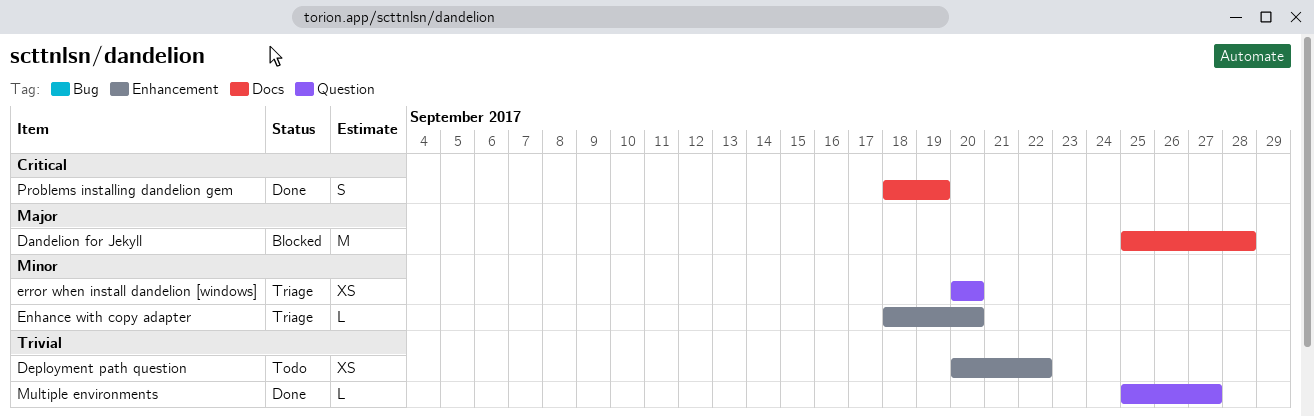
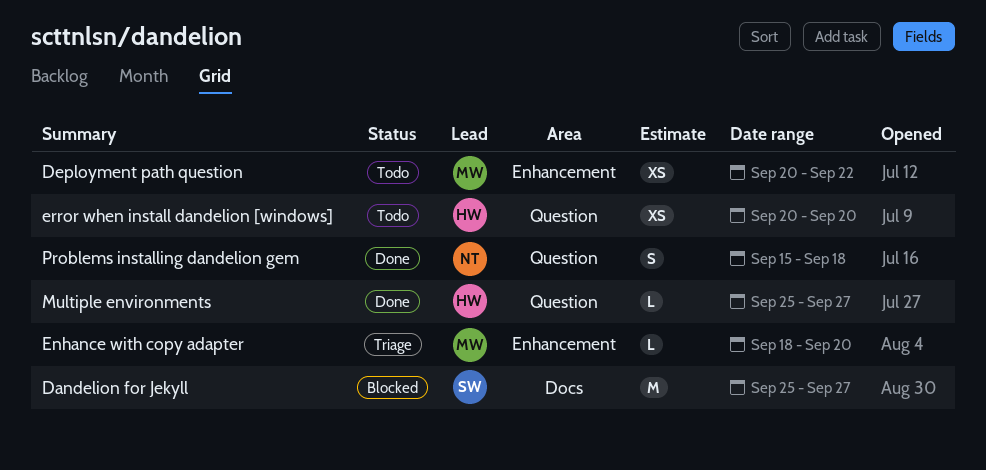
Dandelion for Jekyll, due: Sep 28 -> Sep 27
error when install dandelion [windows], status: Triage -> Todo
Problems installing dandelion gem, label: Docs -> Question
Problems installing dandelion gem, start: Sep 18 -> Sep 15
Problems installing dandelion gem, due: Sep 19 -> Sep 18

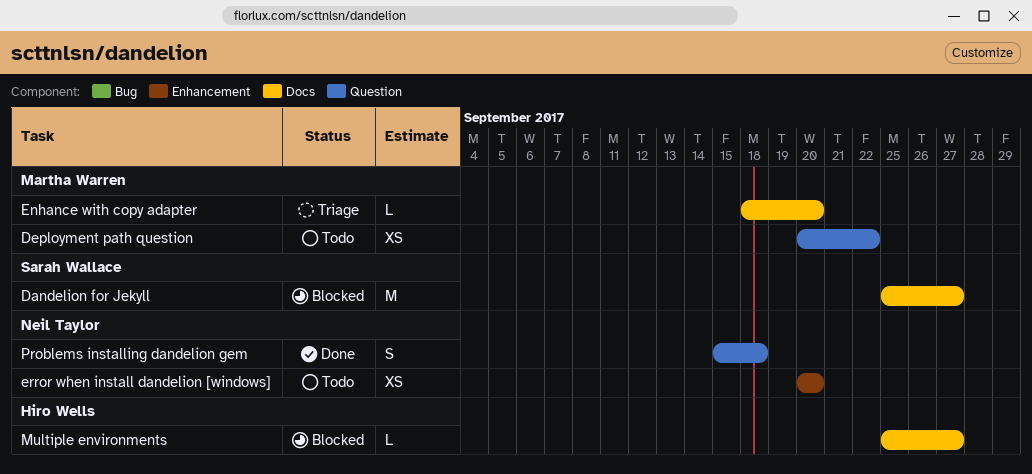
Deployment path question, label: Enhancement -> Question
Enhance with copy adapter, label: Enhancement -> Docs
error when install dandelion [windows], owner: Hiro Wells -> Neil Taylor
error when install dandelion [windows], label: Question -> Enhancement
Multiple environments, status: Done -> Blocked
Multiple environments, label: Question -> Docs

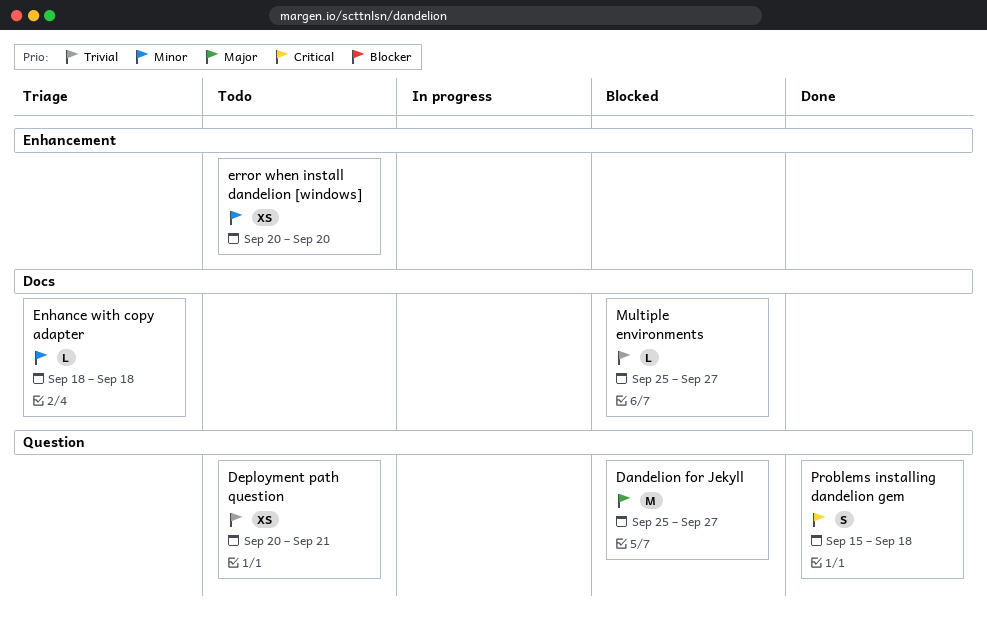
Dandelion for Jekyll, label: Docs -> Question
Deployment path question, due: Sep 22 -> Sep 21
Enhance with copy adapter, due: Sep 20 -> Sep 18

